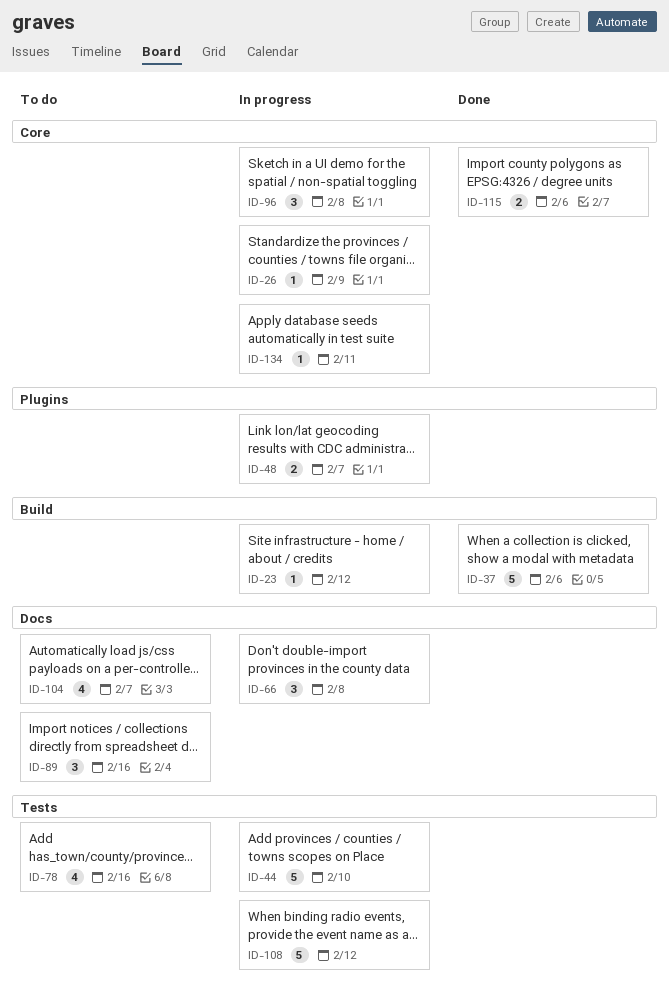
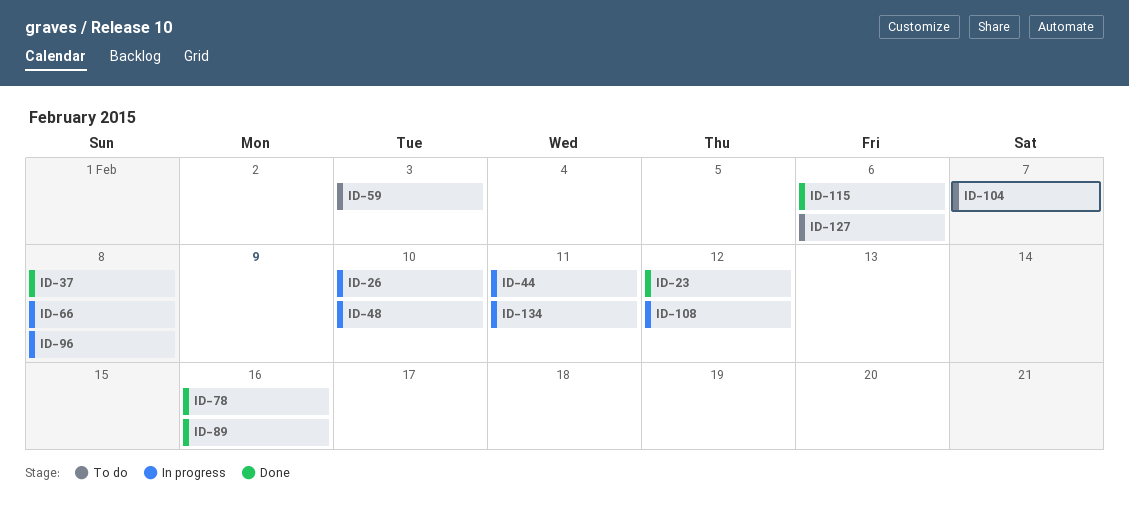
ID-23, status: In progress -> Done
ID-26, due: Feb 9 -> Feb 10
ID-37, due: Feb 6 -> Feb 8
ID-44, due: Feb 10 -> Feb 11
ID-48, due: Feb 7 -> Feb 10
ID-59: none -> present
ID-78, status: To do -> Done
ID-89, status: To do -> Done
ID-127: none -> present

